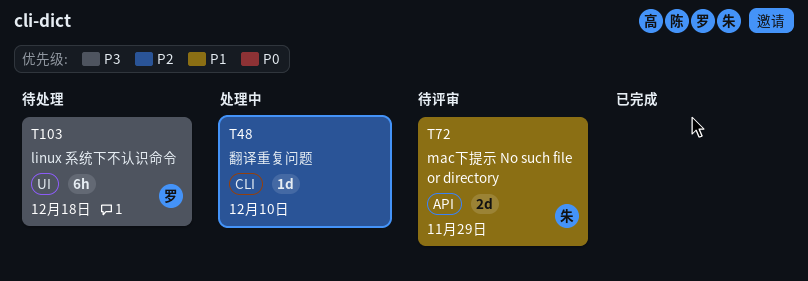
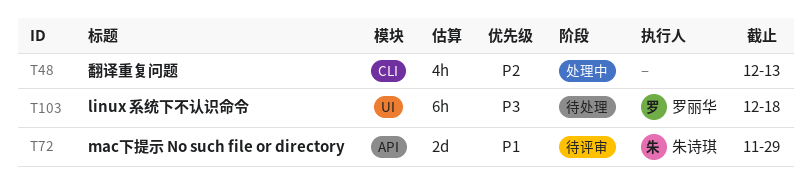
T48, estimate: 1d -> 4h
T48, due: Dec 10 -> Dec 13

